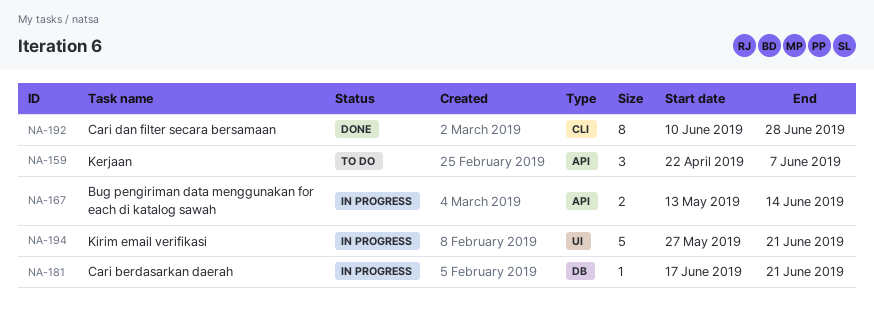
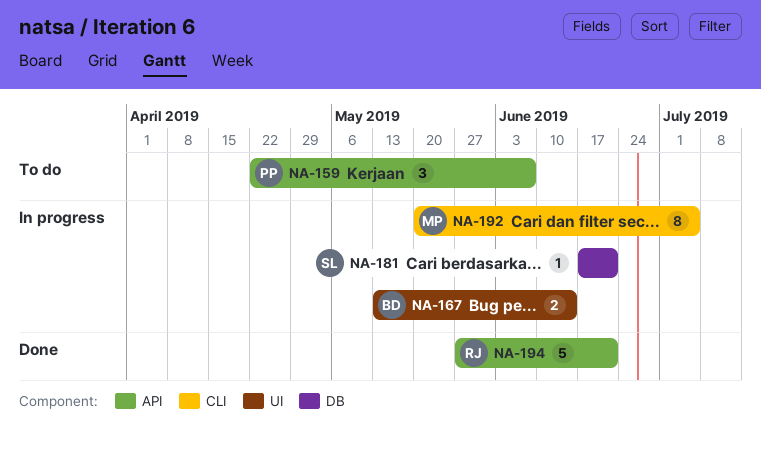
NA-167, label: API -> UI
NA-192, status: Done -> In progress
NA-192, start: Jun 10 -> May 20
NA-192, due: Jun 28 -> Jul 5
NA-194, status: In progress -> Done
NA-194, label: UI -> API

